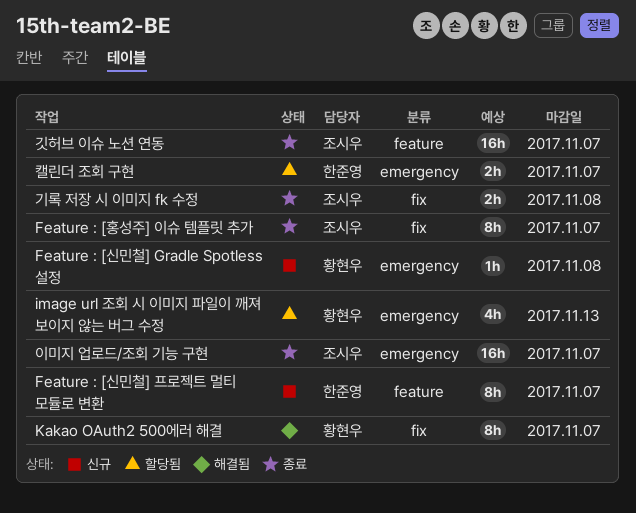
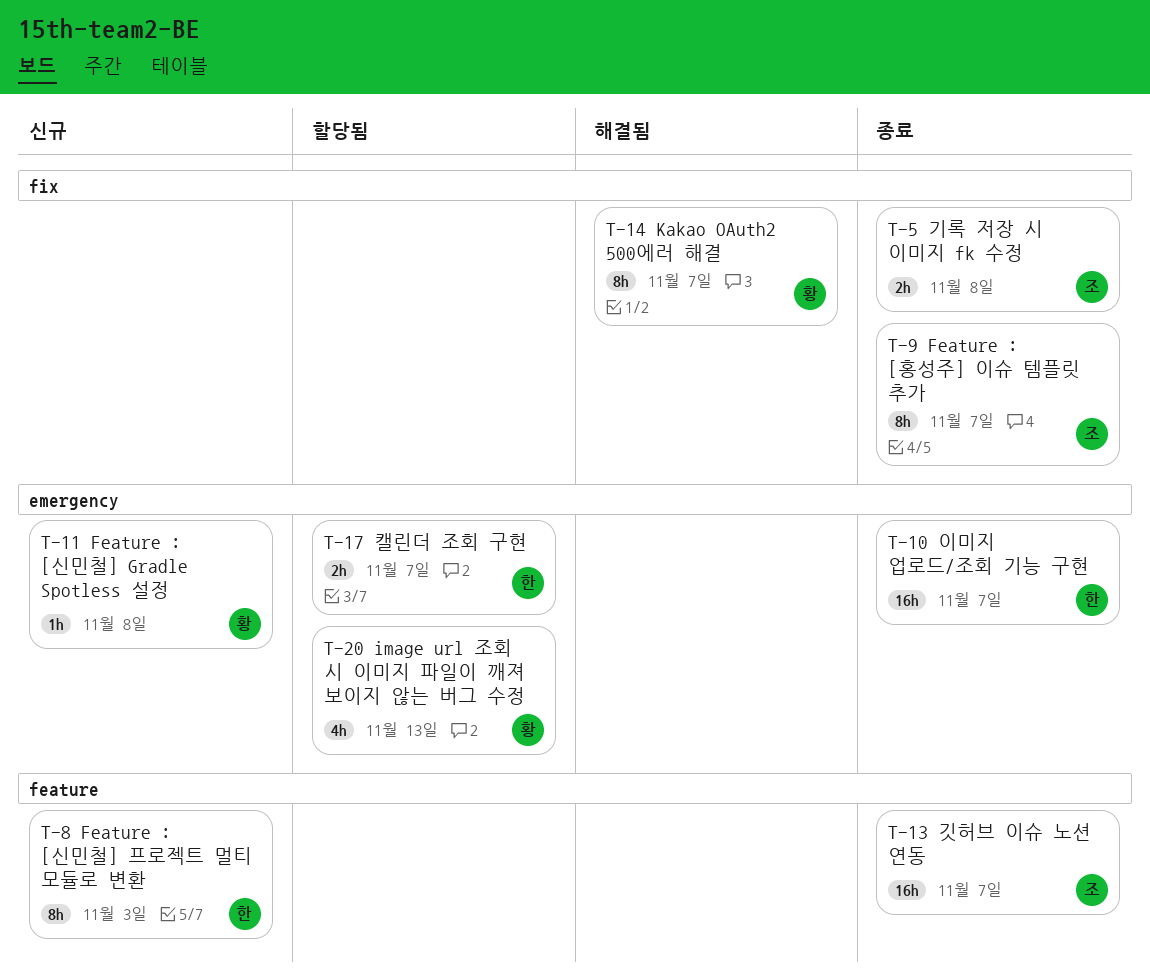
Feature : [신민철] 프로젝트 멀티 모듈로 변환, due: Nov 7 -> Nov 3
이미지 업로드/조회 기능 구현, owner: 조시우 -> 한준영

